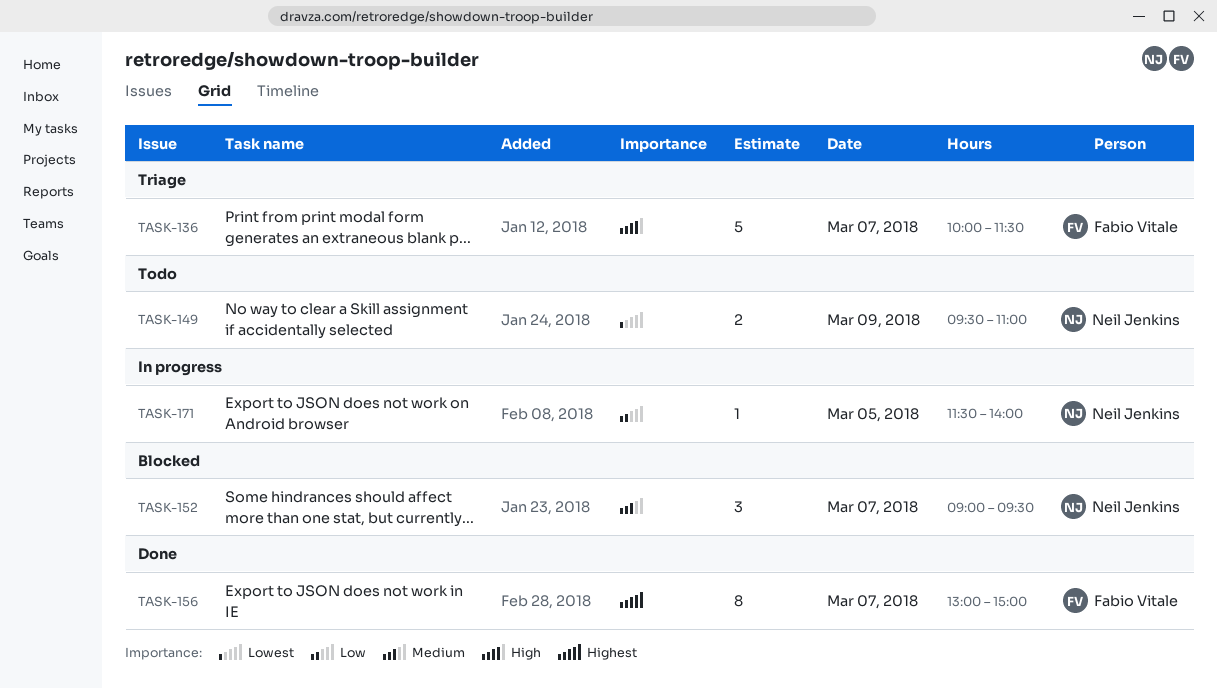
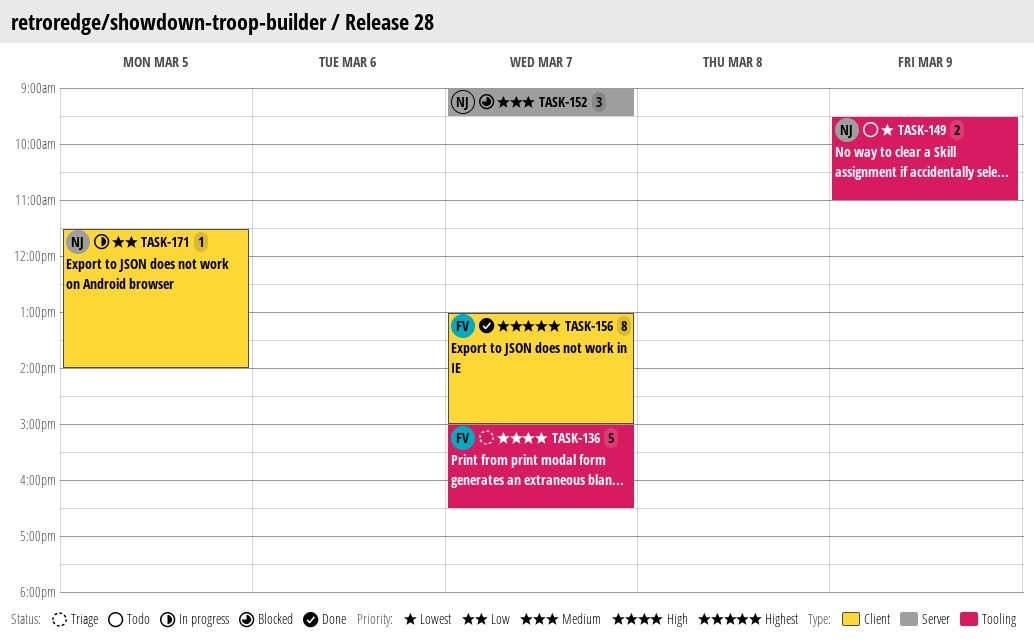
TASK-136, begins: 10:00 -> 15:00
TASK-136, ends: 11:30 -> 16:30

